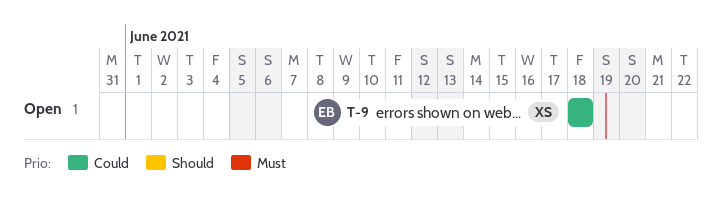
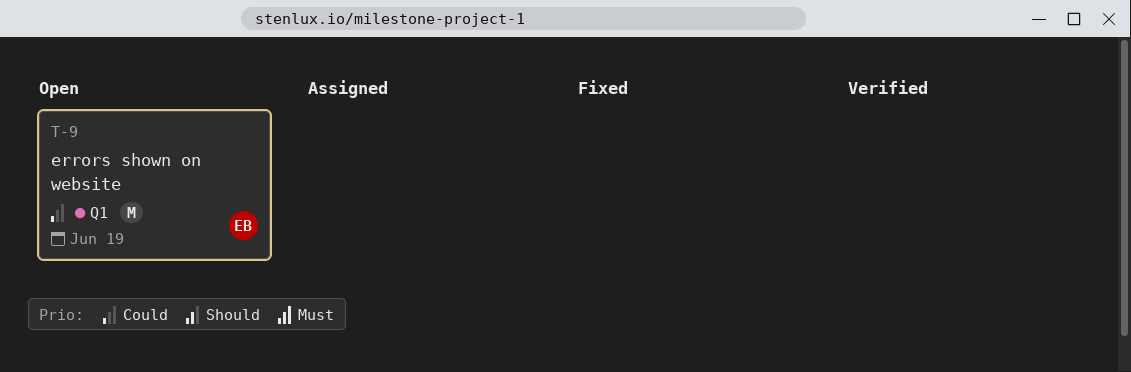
T-9, estimate: XS -> M
T-9, due: Jun 18 -> Jun 19

